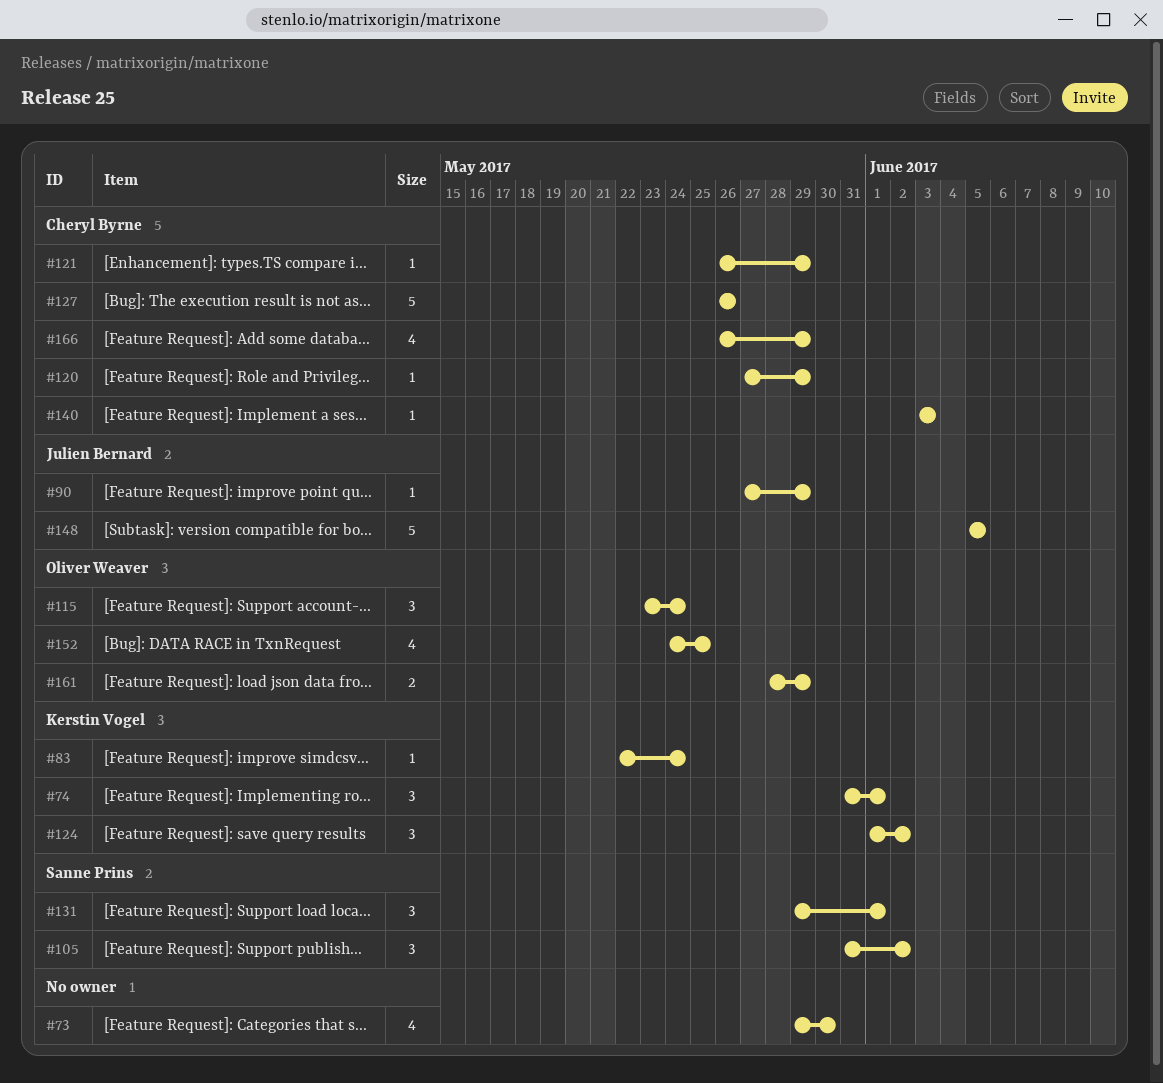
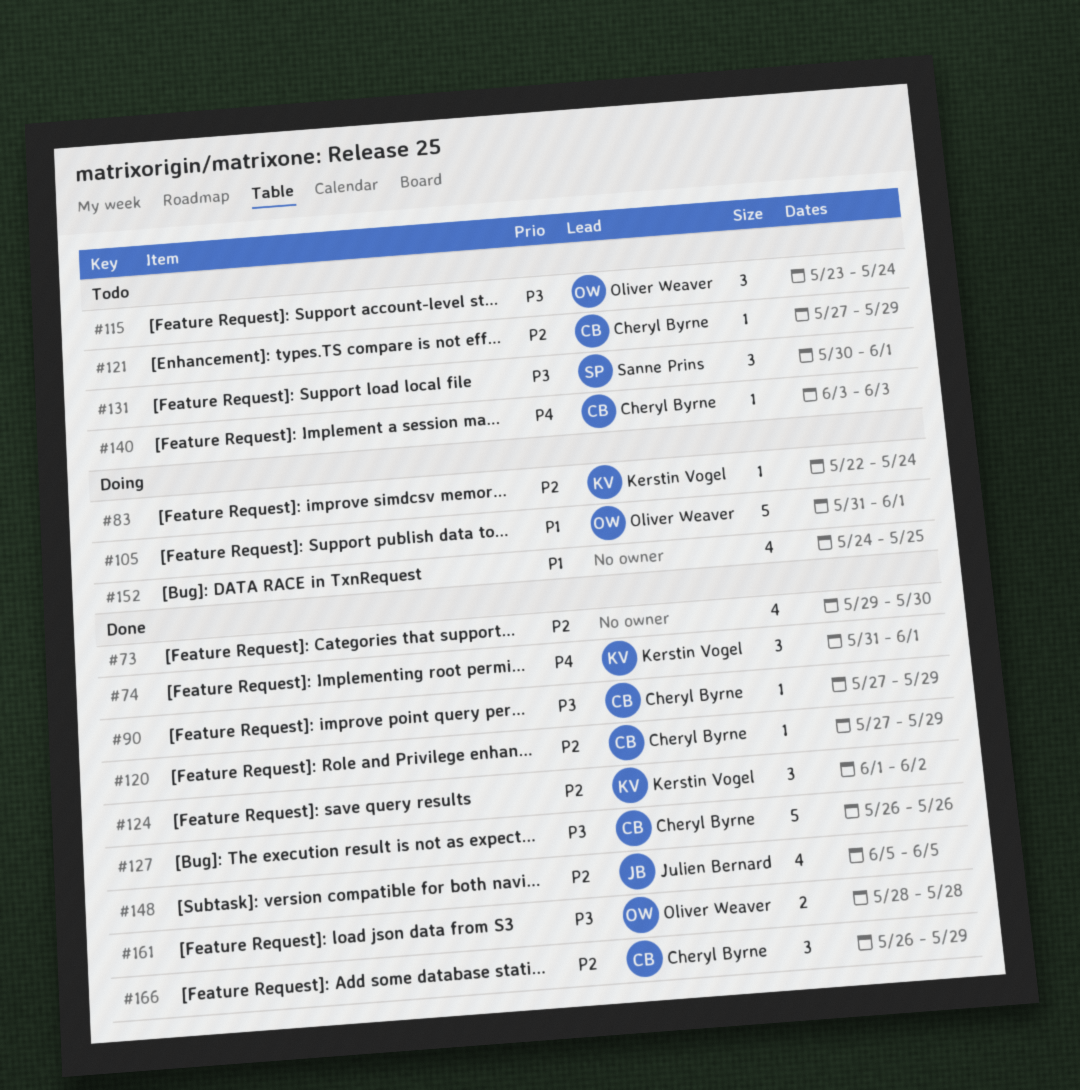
#90, owner: Julien Bernard -> Cheryl Byrne
#105, owner: Sanne Prins -> Oliver Weaver
#105, estimate: 3 -> 5
#105, due: Jun 2 -> Jun 1
#121, start: May 26 -> May 27
#131, start: May 29 -> May 30
#148, estimate: 5 -> 4
#152, owner: Oliver Weaver -> none
#161, due: May 29 -> May 28
#166, estimate: 4 -> 3

